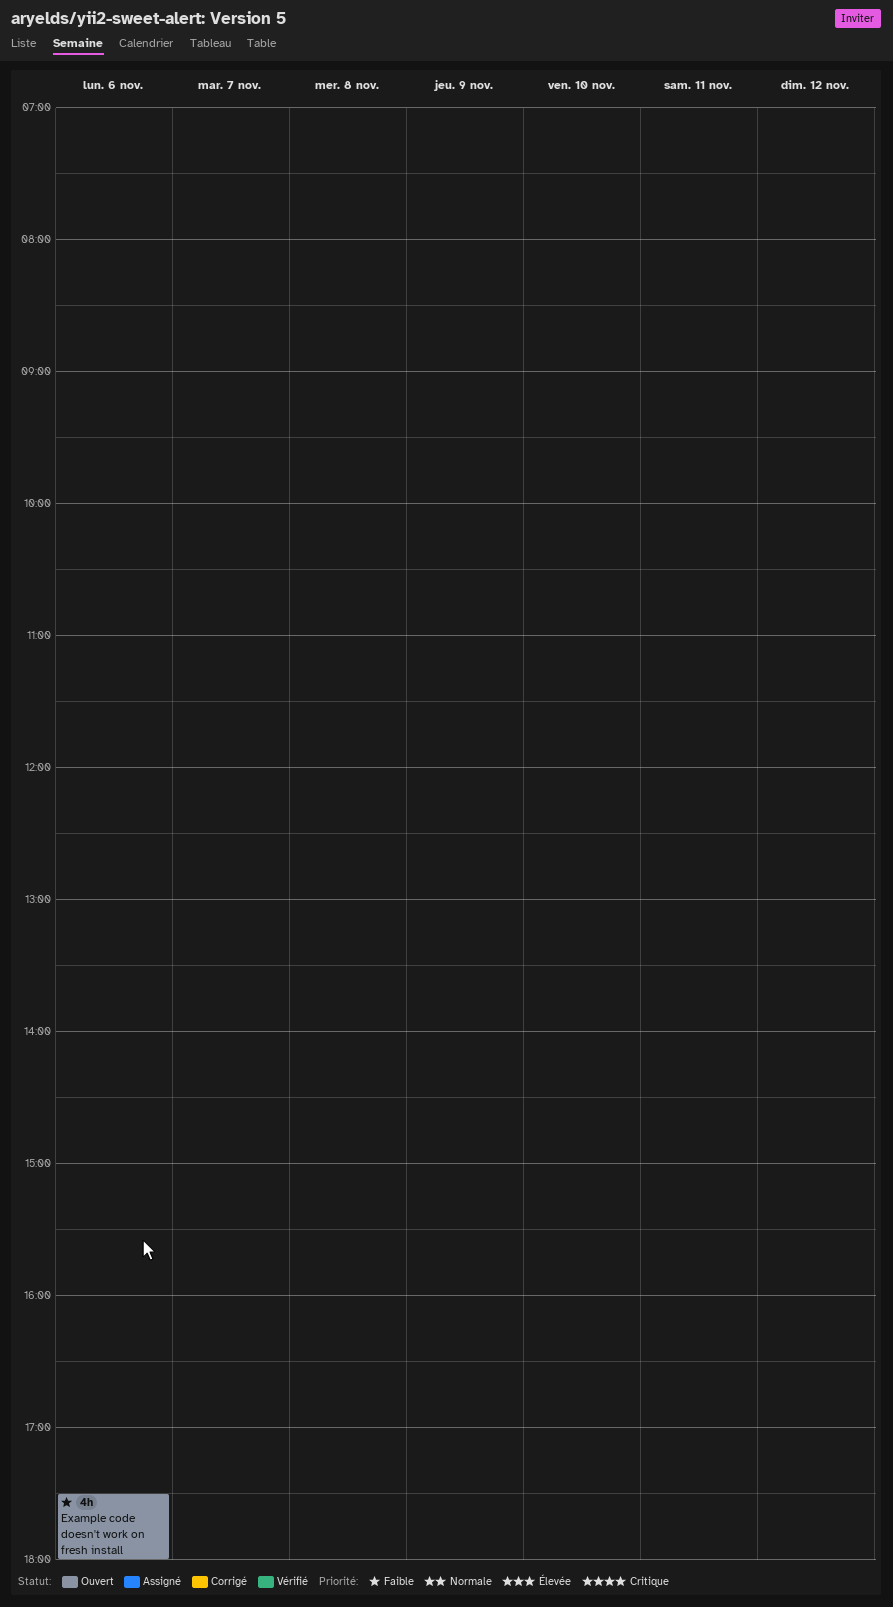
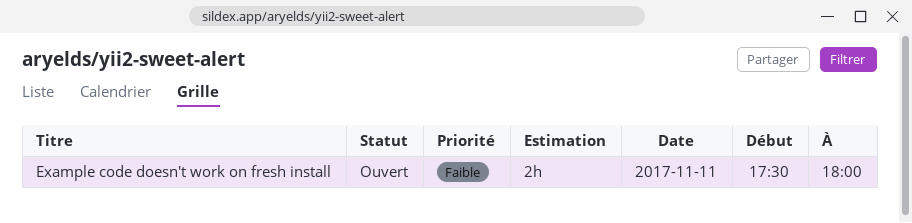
Example code doesn't work on fresh install, estimate: 4h -> 2h
Example code doesn't work on fresh install, day: Nov 6 -> Nov 11

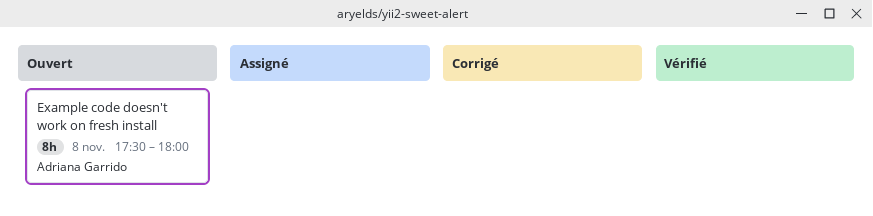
Example code doesn't work on fresh install, estimate: 2h -> 8h
Example code doesn't work on fresh install, day: Nov 11 -> Nov 8

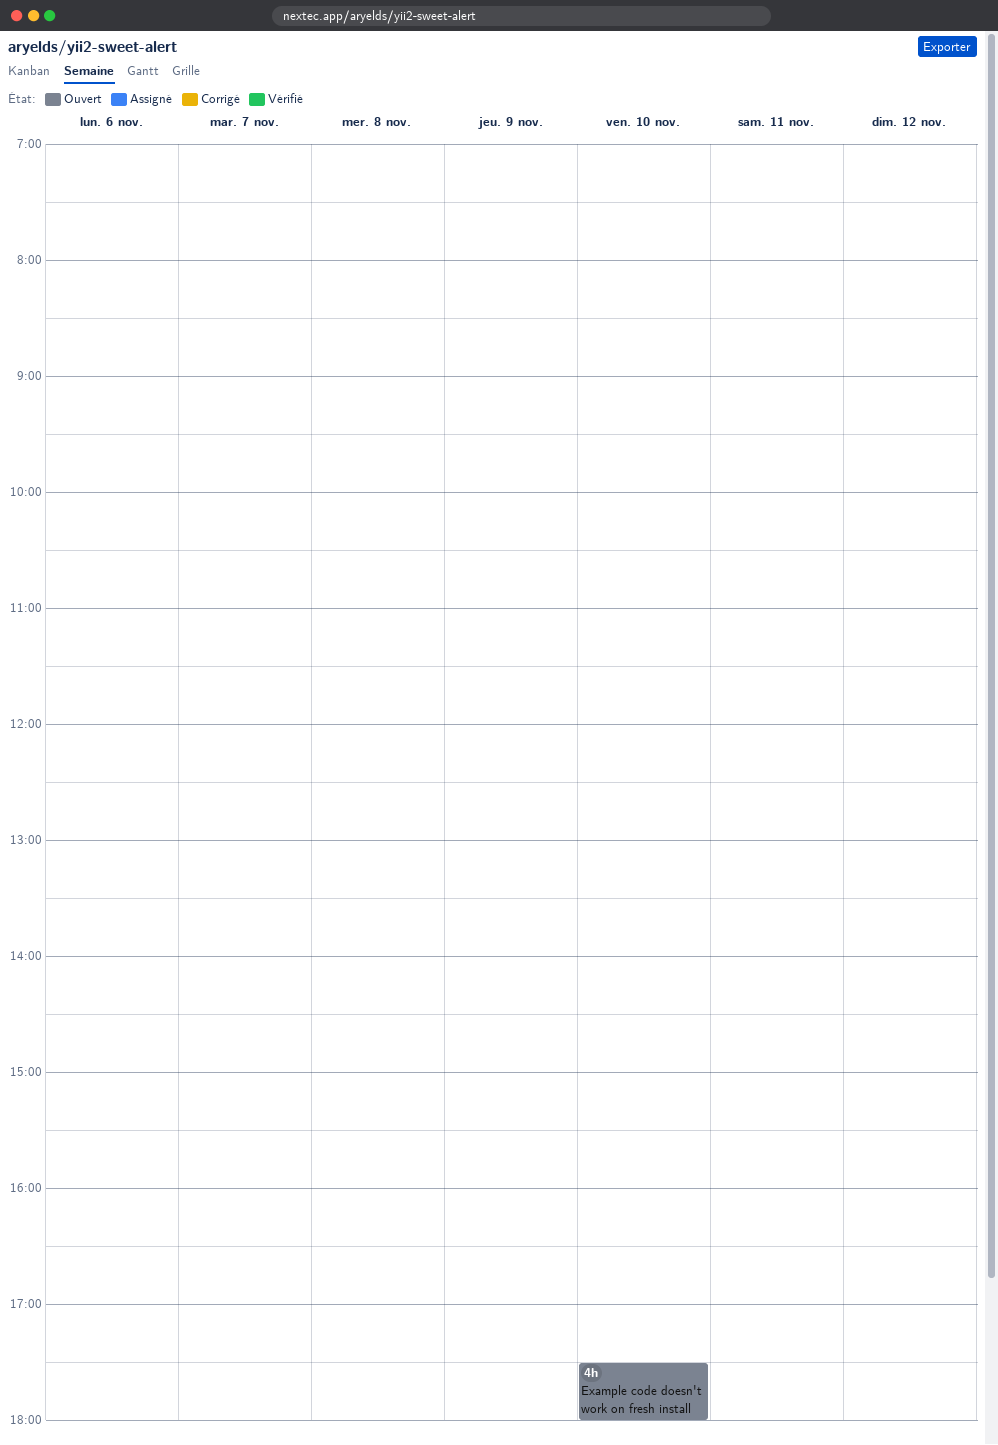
Example code doesn't work on fresh install, estimate: 8h -> 4h
Example code doesn't work on fresh install, day: Nov 8 -> Nov 10

